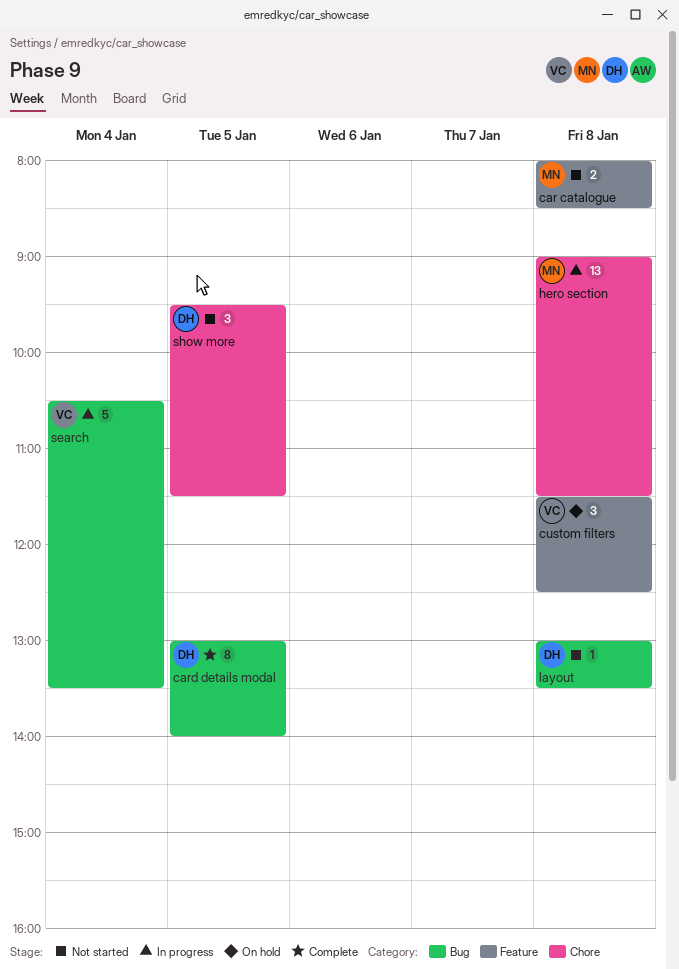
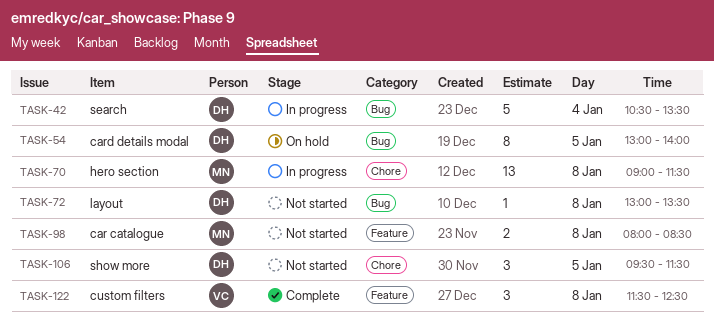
card details modal, status: Complete -> On hold
custom filters, status: On hold -> Complete
search, owner: VC -> DH

